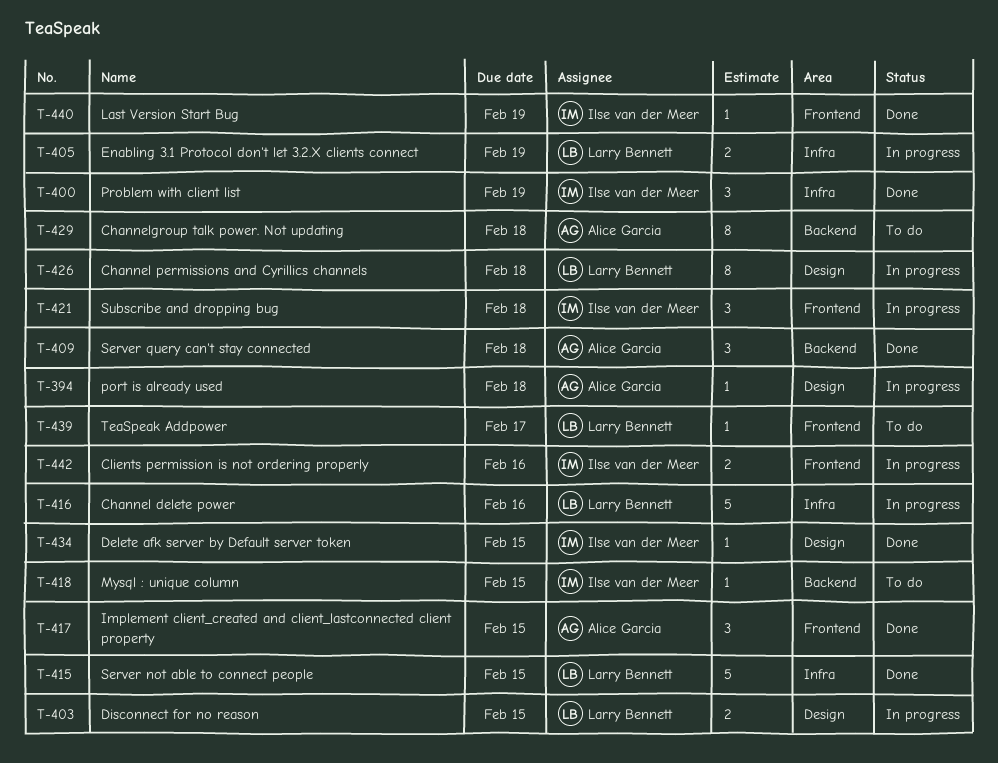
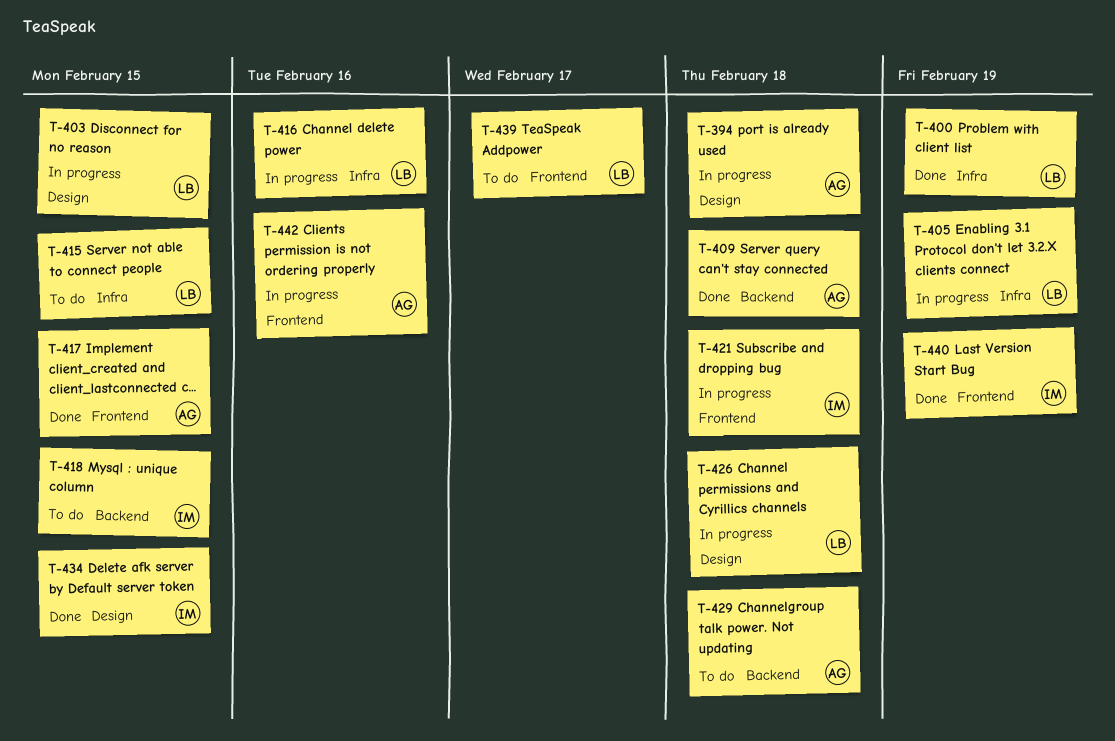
T-400, owner: Ilse van der Meer -> Larry Bennett
T-415, status: Done -> To do
T-442, owner: Ilse van der Meer -> Alice Garcia

